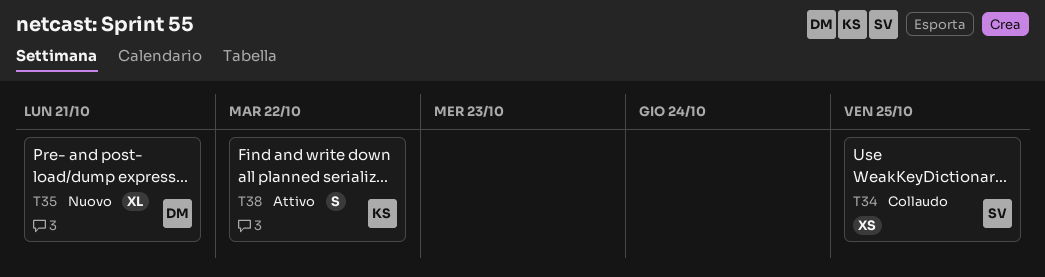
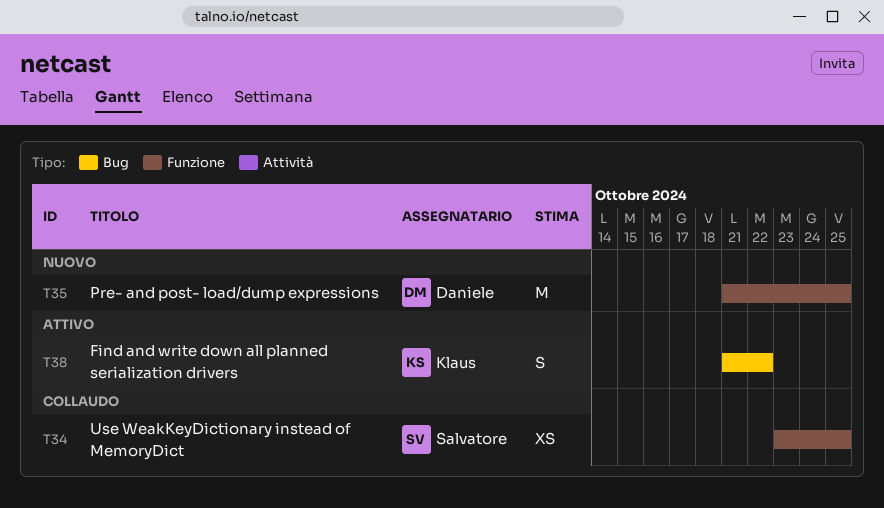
T35, estimate: XL -> M
T35, due: Oct 21 -> Oct 25

